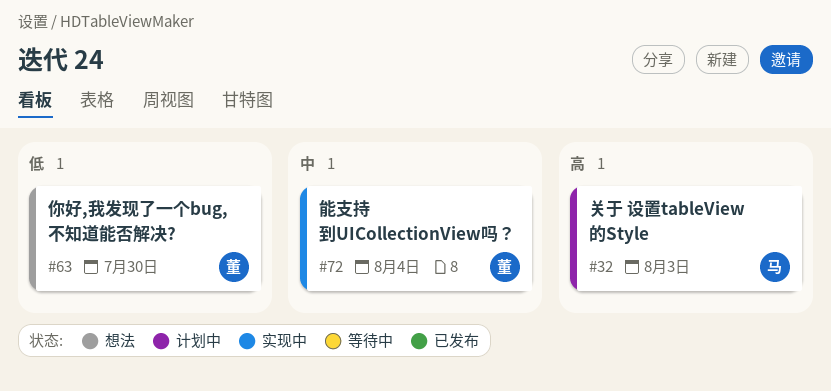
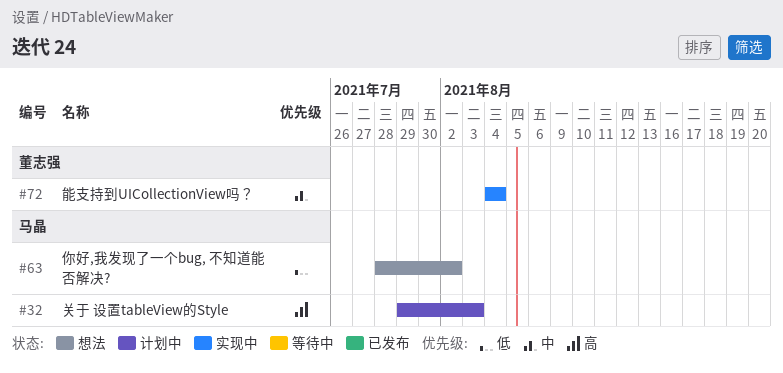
#63, owner: 董志强 -> 马晶
#63, due: Jul 30 -> Aug 2

